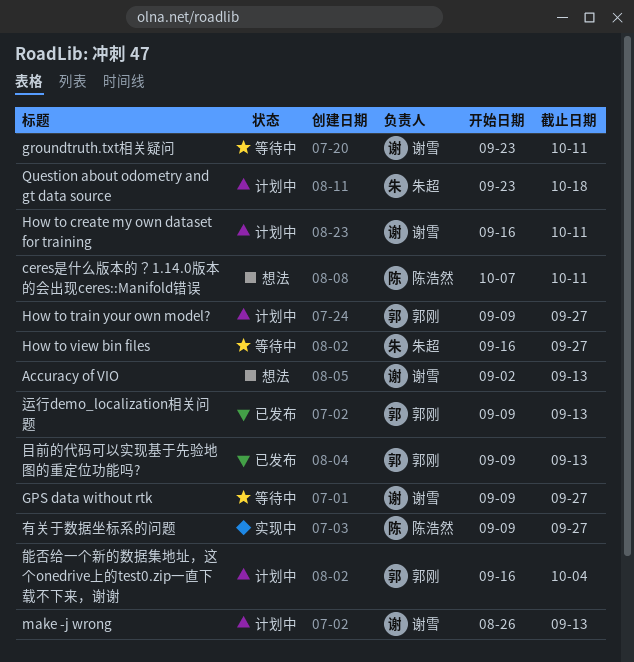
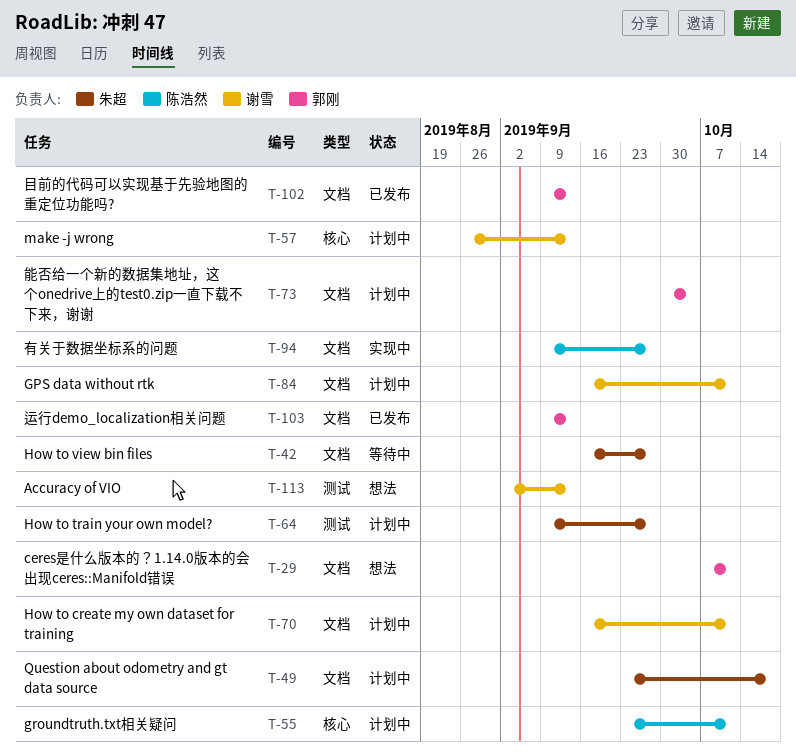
ceres是什么版本的？1.14.0版本的会出现ceres::Manifold错误, owner: 陈浩然 -> 郭刚
GPS data without rtk, status: 等待中 -> 计划中
GPS data without rtk, start: Sep 9 -> Sep 16
GPS data without rtk, due: Sep 27 -> Oct 11
groundtruth.txt相关疑问, status: 等待中 -> 计划中
groundtruth.txt相关疑问, owner: 谢雪 -> 陈浩然
How to train your own model?, owner: 郭刚 -> 朱超
能否给一个新的数据集地址，这个onedrive上的test0.zip一直下载不下来，谢谢, start: Sep 16 -> Sep 30

